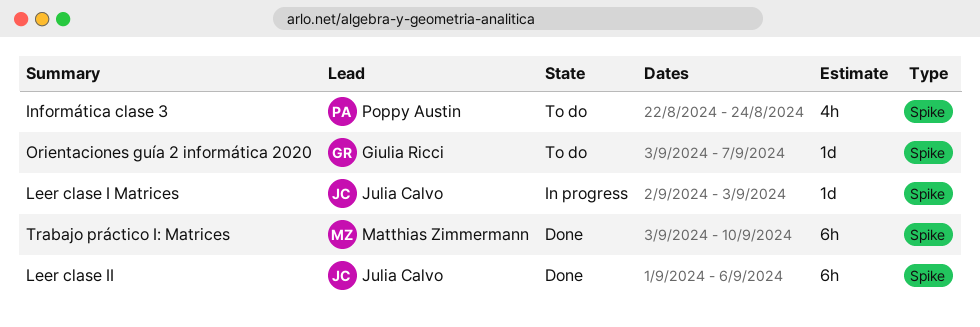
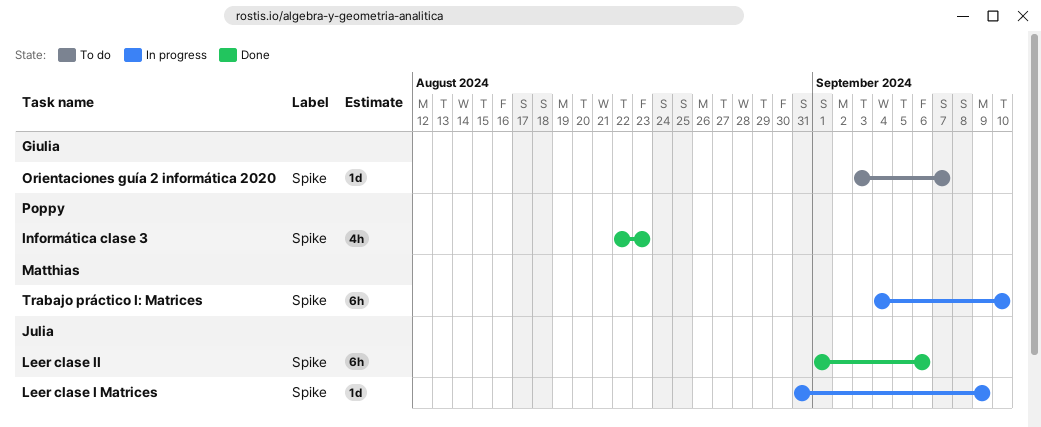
Informática clase 3, status: To do -> Done
Informática clase 3, due: Aug 24 -> Aug 23
Leer clase I Matrices, start: Sep 2 -> Aug 31
Leer clase I Matrices, due: Sep 3 -> Sep 9
Trabajo práctico I: Matrices, status: Done -> In progress
Trabajo práctico I: Matrices, start: Sep 3 -> Sep 4

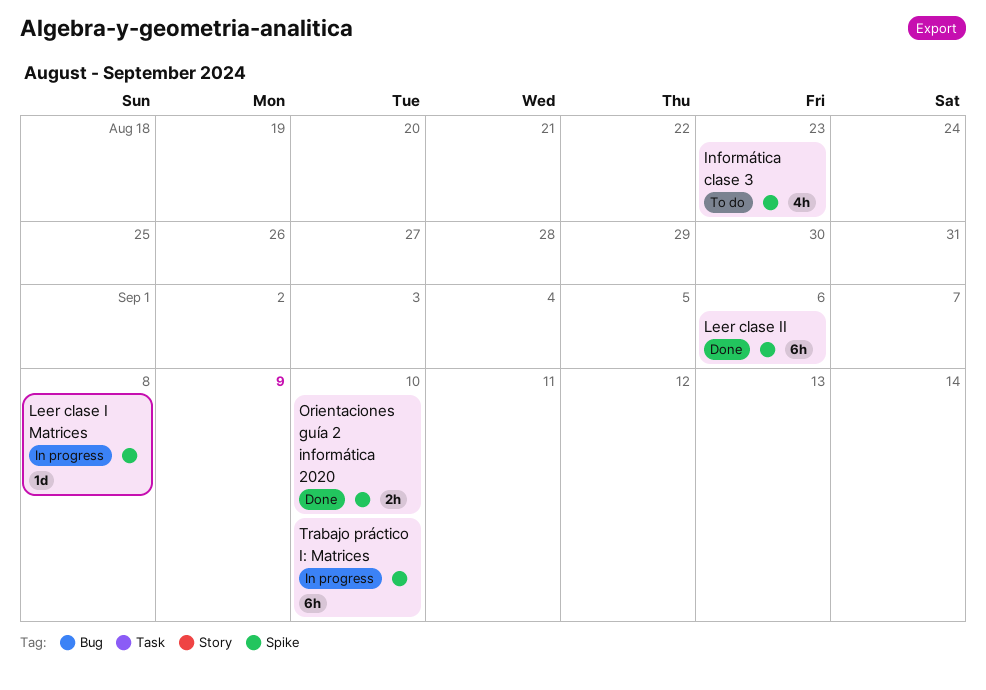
Informática clase 3, status: Done -> To do
Leer clase I Matrices, due: Sep 9 -> Sep 8
Orientaciones guía 2 informática 2020, status: To do -> Done
Orientaciones guía 2 informática 2020, estimate: 1d -> 2h
Orientaciones guía 2 informática 2020, due: Sep 7 -> Sep 10

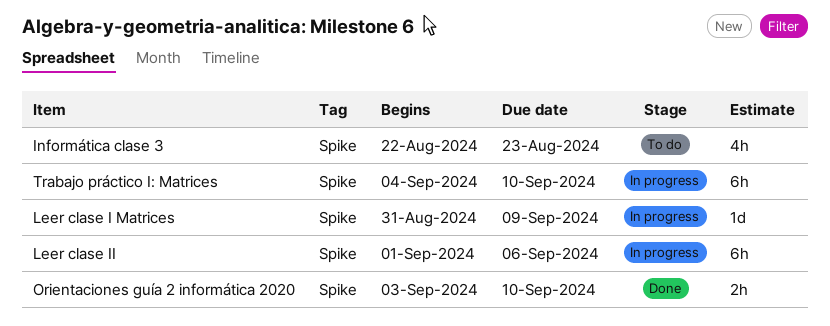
Leer clase I Matrices, due: Sep 8 -> Sep 9
Leer clase II, status: Done -> In progress

